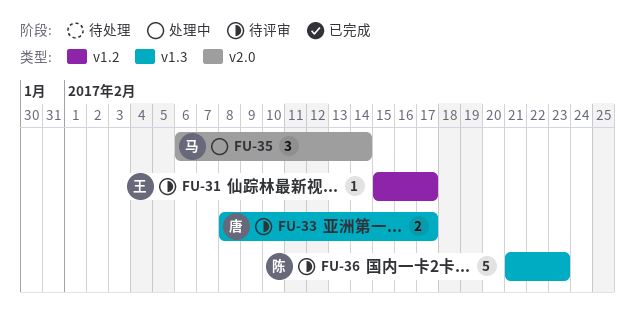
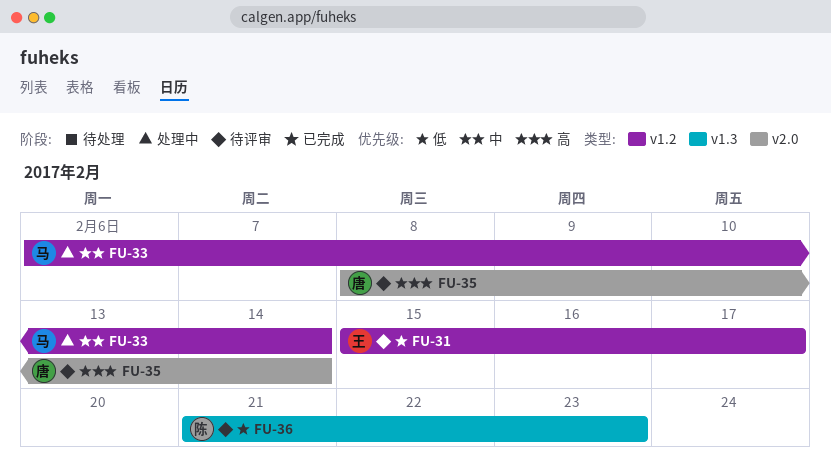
FU-33, status: 待评审 -> 处理中
FU-33, owner: 唐 -> 马
FU-33, label: v1.3 -> v1.2
FU-33, start: Feb 8 -> Feb 6
FU-33, due: Feb 17 -> Feb 14
FU-35, status: 处理中 -> 待评审
FU-35, owner: 马 -> 唐
FU-35, start: Feb 6 -> Feb 8

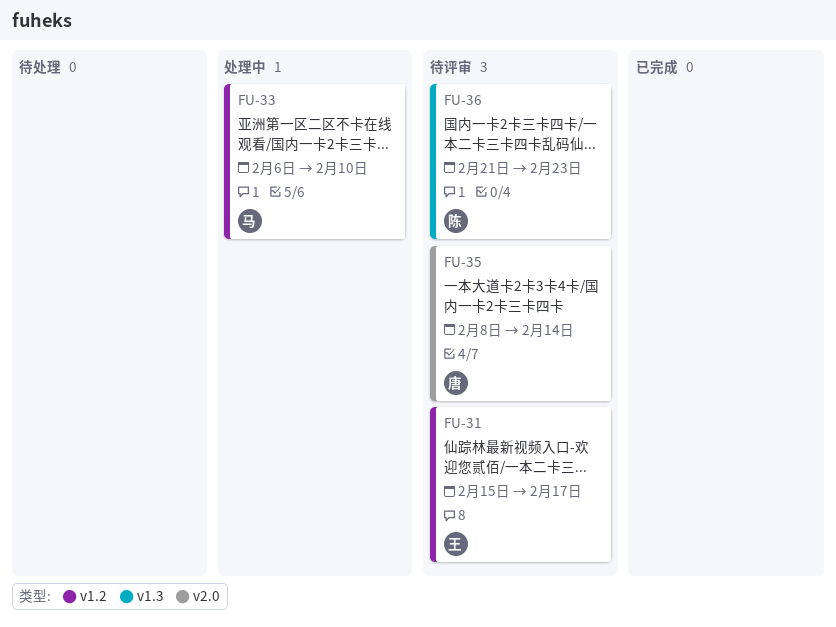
FU-33, due: Feb 14 -> Feb 10

